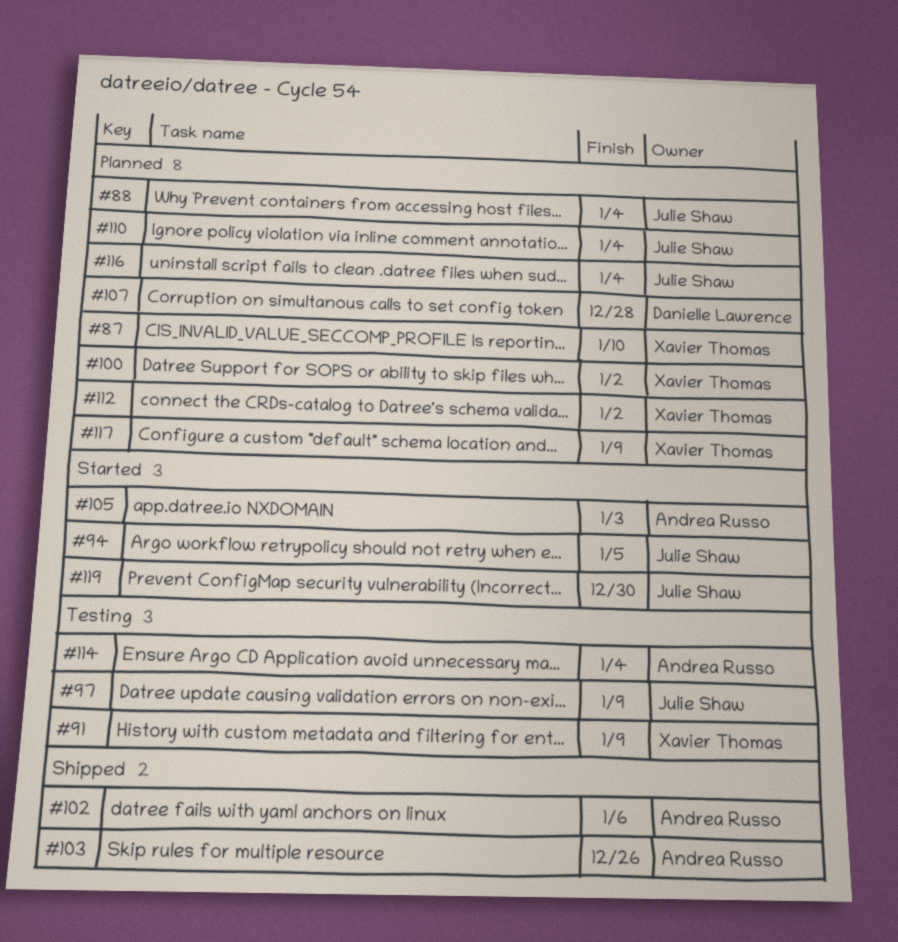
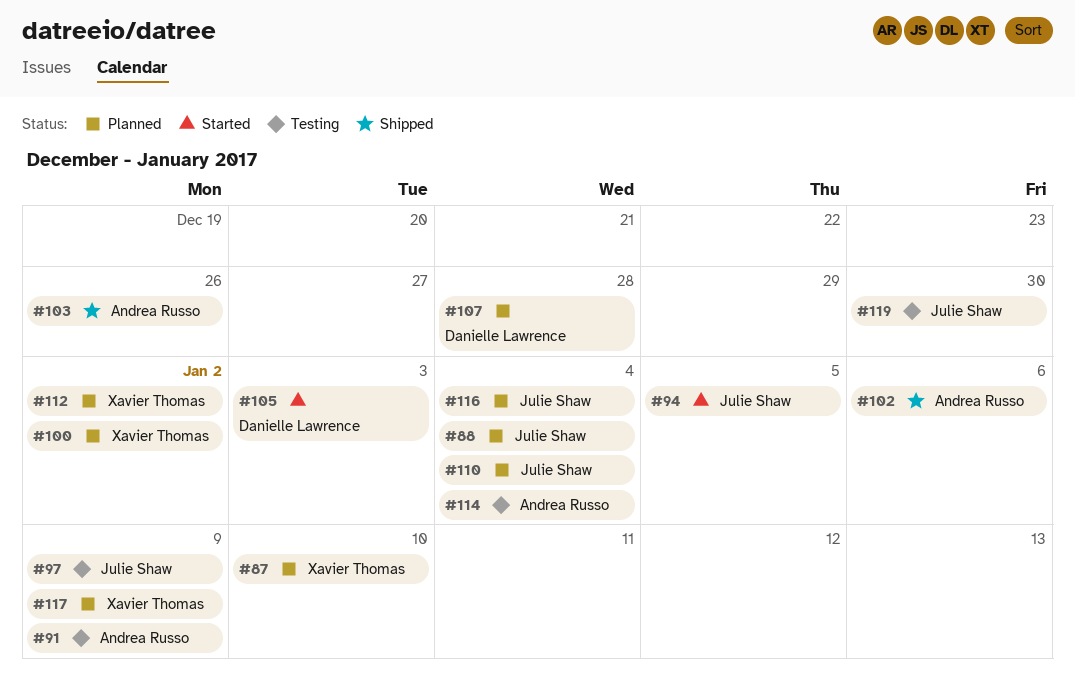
#91, owner: Xavier Thomas -> Andrea Russo
#105, owner: Andrea Russo -> Danielle Lawrence
#119, status: Started -> Testing

